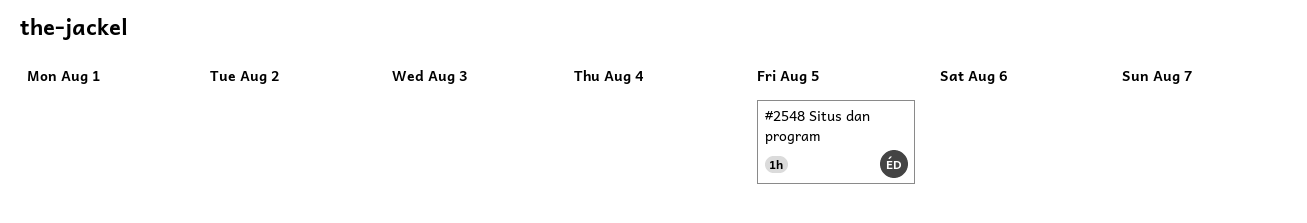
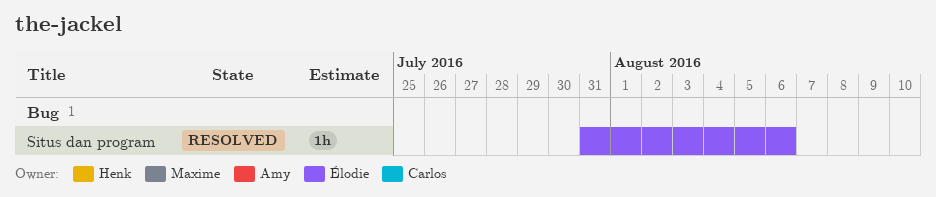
Situs dan program, due: Aug 5 -> Aug 6

